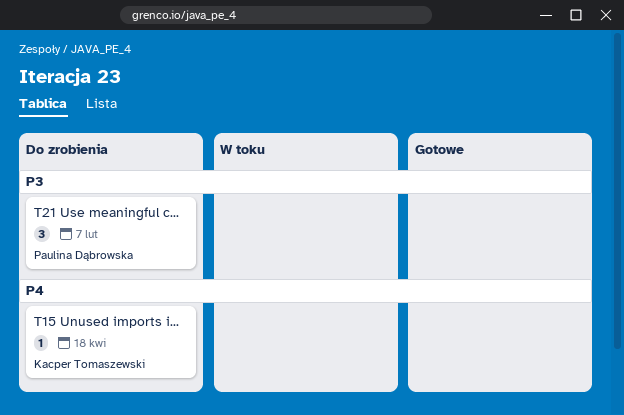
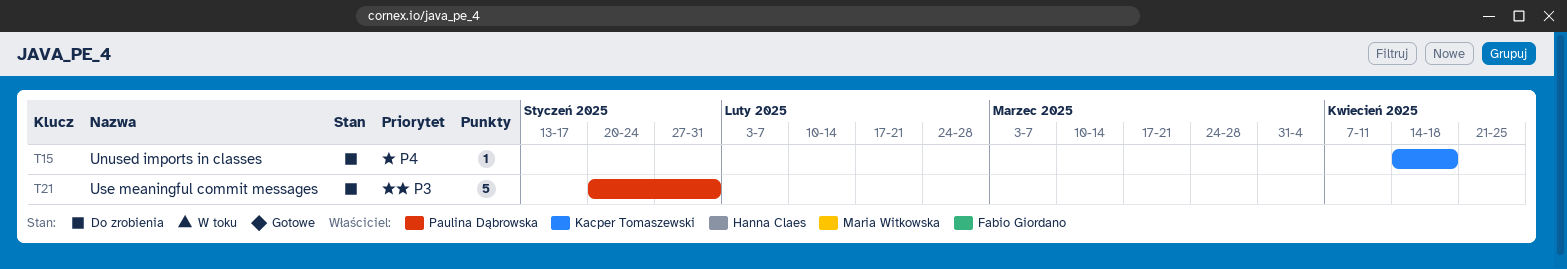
T21, estimate: 3 -> 5
T21, due: Feb 7 -> Jan 31

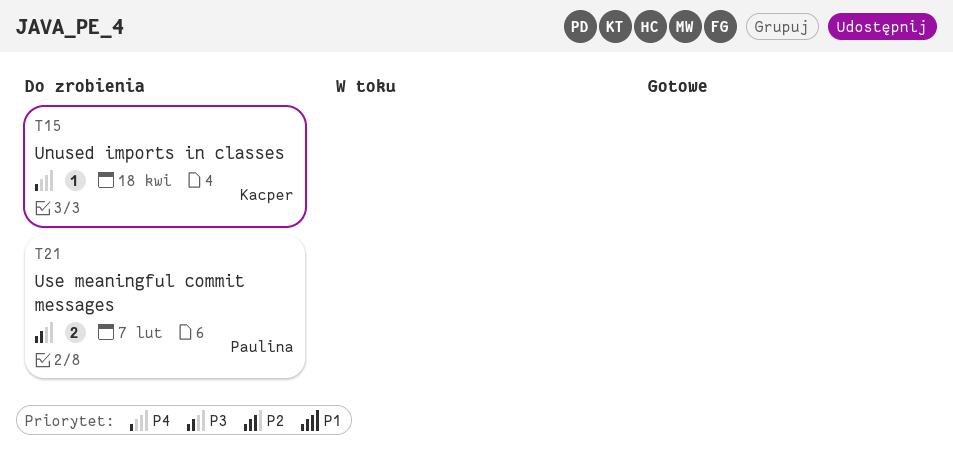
T21, estimate: 5 -> 2
T21, due: Jan 31 -> Feb 7

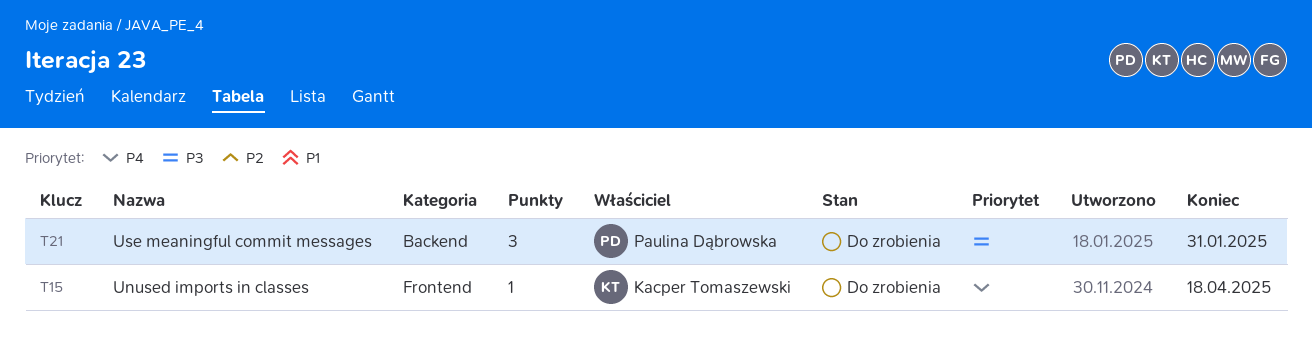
T21, estimate: 2 -> 3
T21, due: Feb 7 -> Jan 31

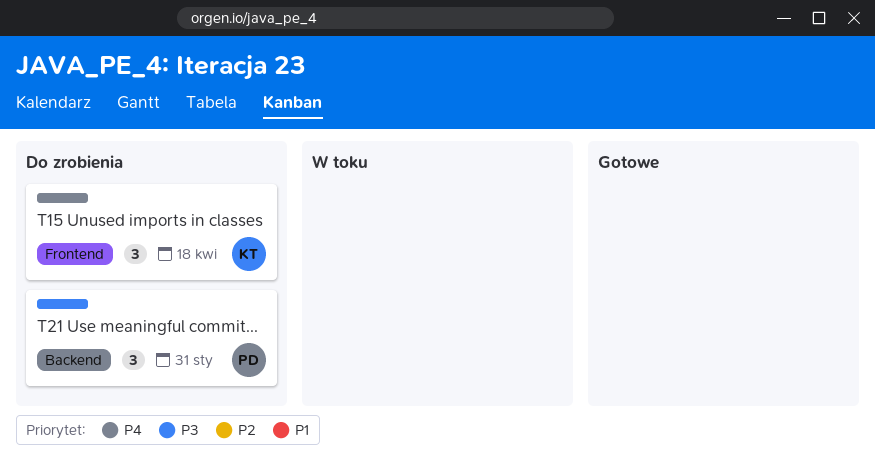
T15, estimate: 1 -> 3

